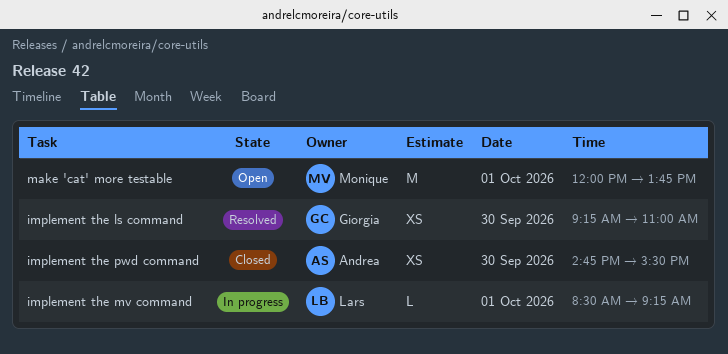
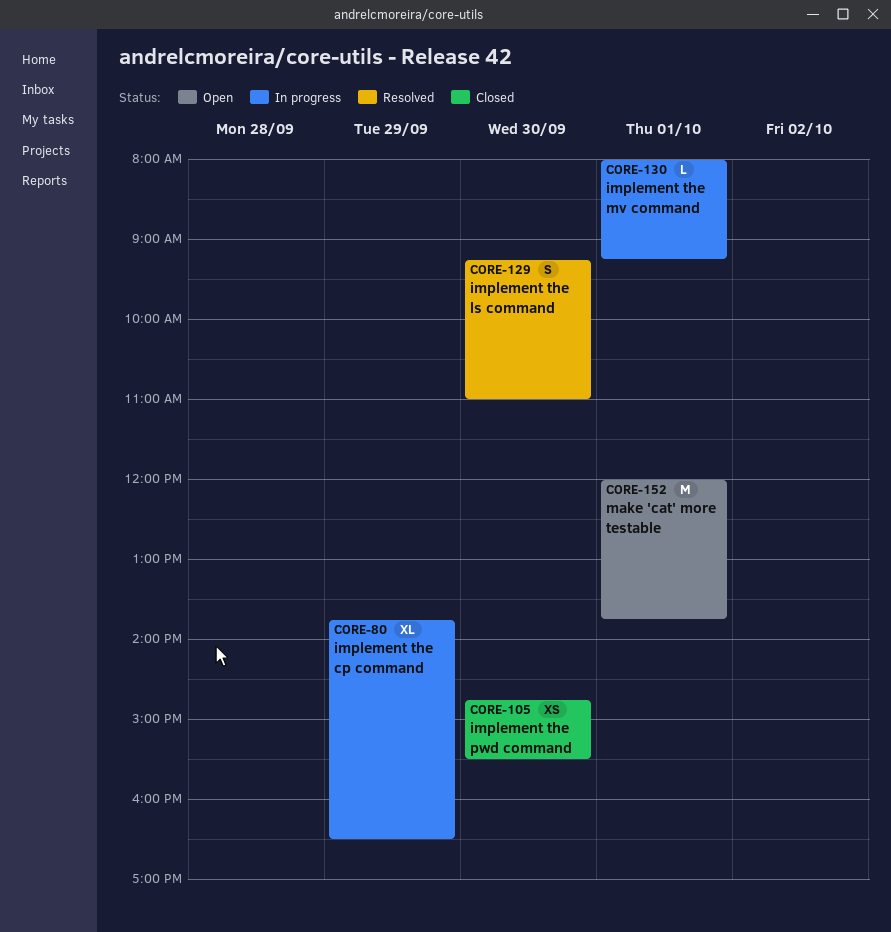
implement the cp command: none -> present
implement the ls command, estimate: XS -> S
implement the mv command, begins: 08:30 -> 08:00

